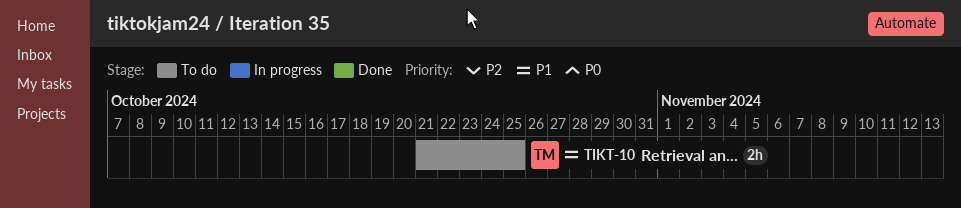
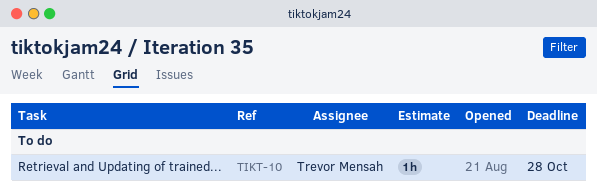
TIKT-10, estimate: 2h -> 1h
TIKT-10, due: Oct 25 -> Oct 28

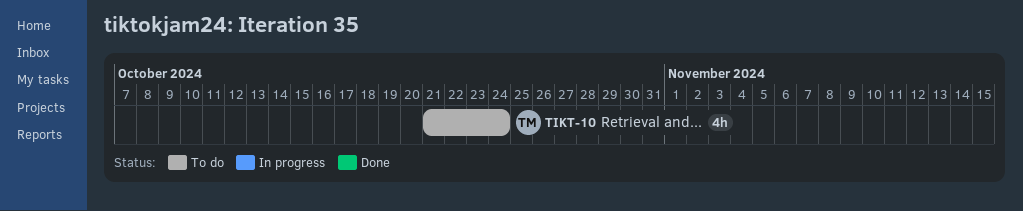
TIKT-10, estimate: 1h -> 4h
TIKT-10, due: Oct 28 -> Oct 24

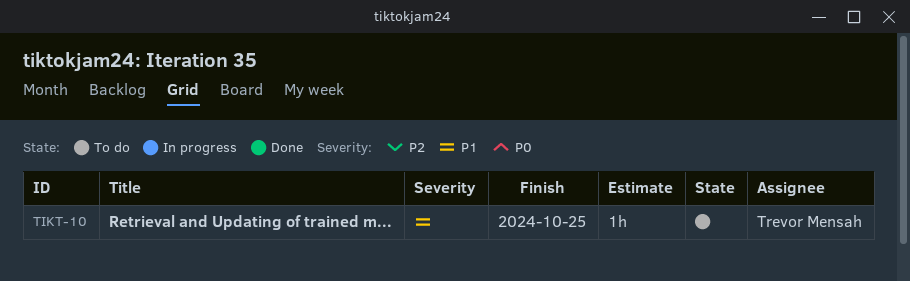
TIKT-10, estimate: 4h -> 1h
TIKT-10, due: Oct 24 -> Oct 25

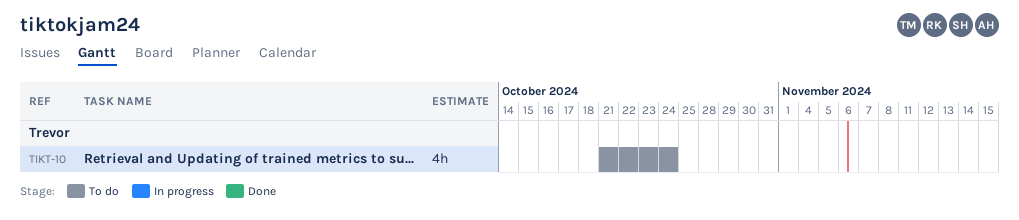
TIKT-10, estimate: 1h -> 4h
TIKT-10, due: Oct 25 -> Oct 24

